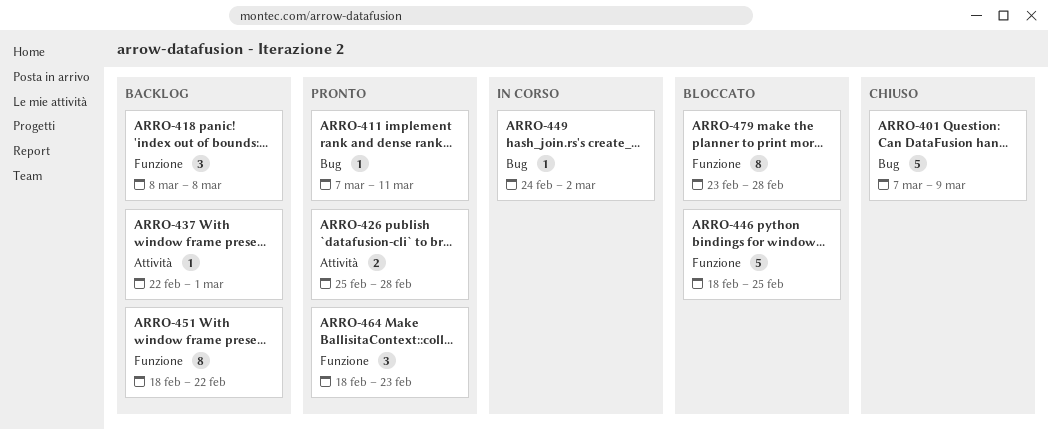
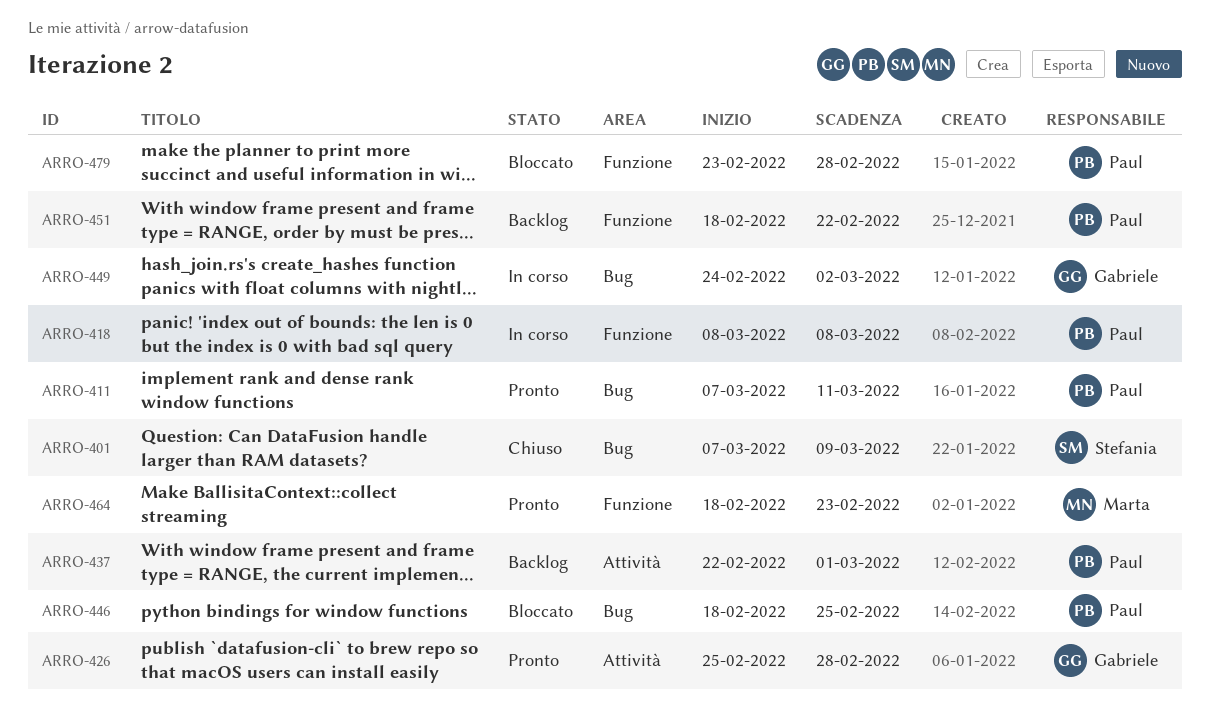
ARRO-418, status: Backlog -> In corso
ARRO-446, label: Funzione -> Bug

